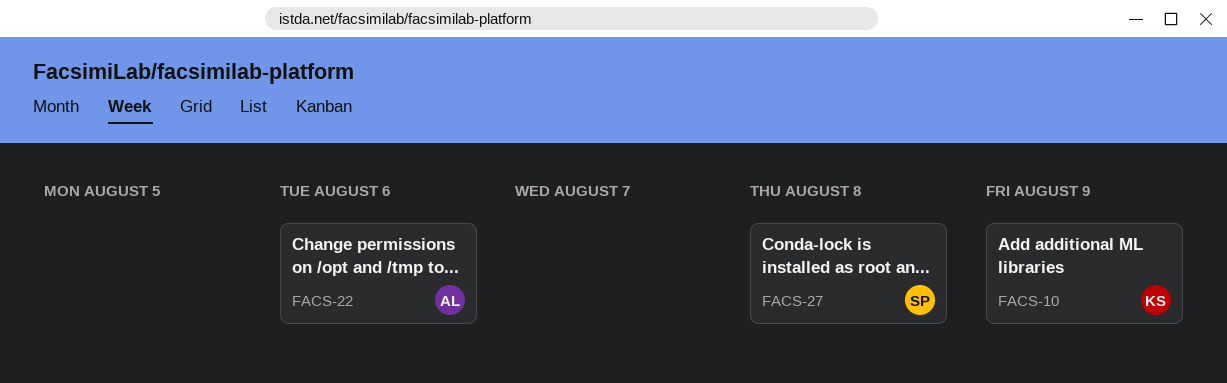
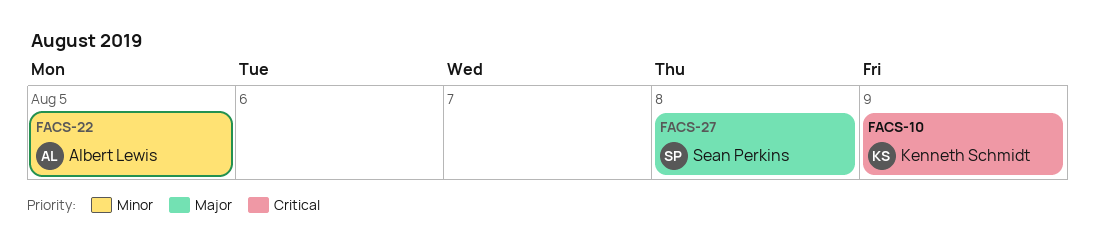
FACS-22, due: Aug 6 -> Aug 5

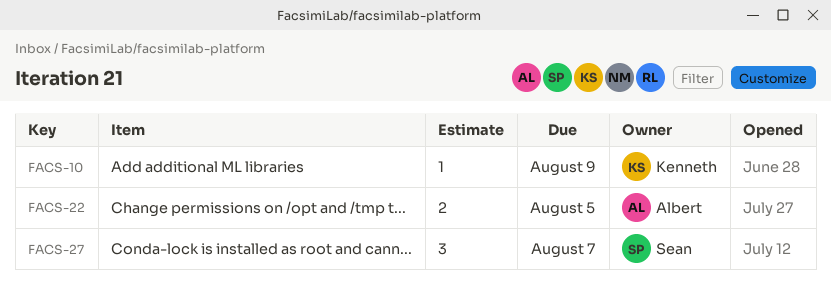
FACS-27, due: Aug 8 -> Aug 7

